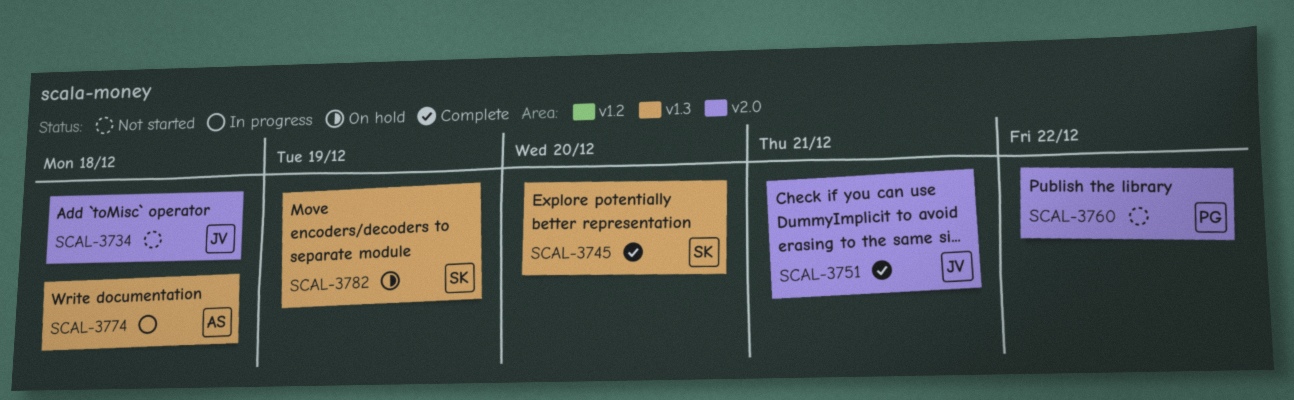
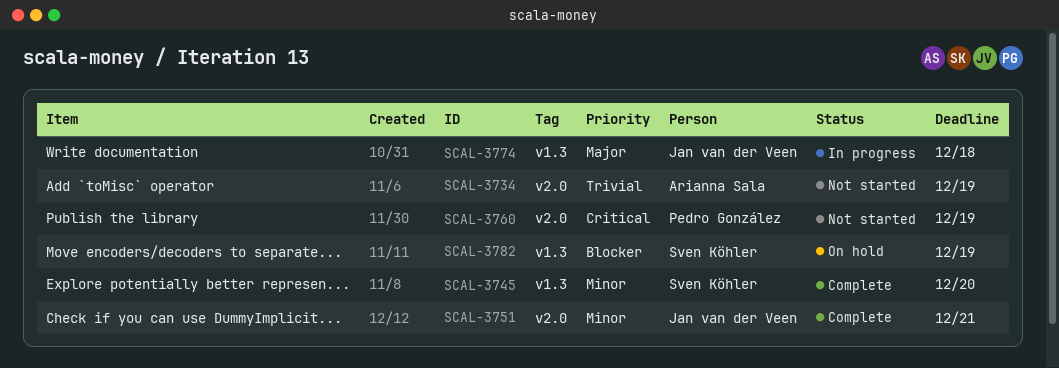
SCAL-3734, owner: Jan van der Veen -> Arianna Sala
SCAL-3734, due: Dec 18 -> Dec 19
SCAL-3760, due: Dec 22 -> Dec 19
SCAL-3774, owner: Arianna Sala -> Jan van der Veen

